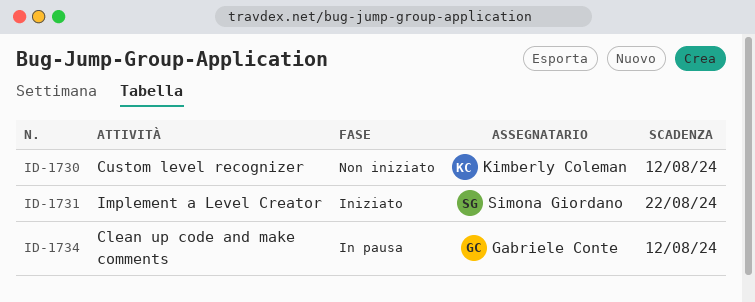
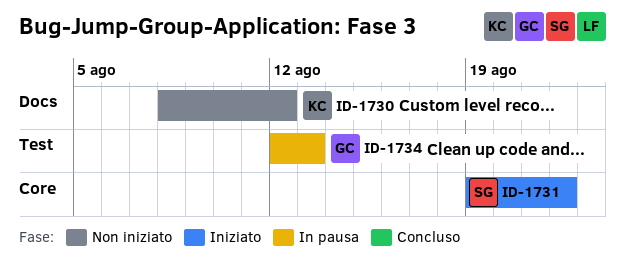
ID-1734, due: Aug 12 -> Aug 13

